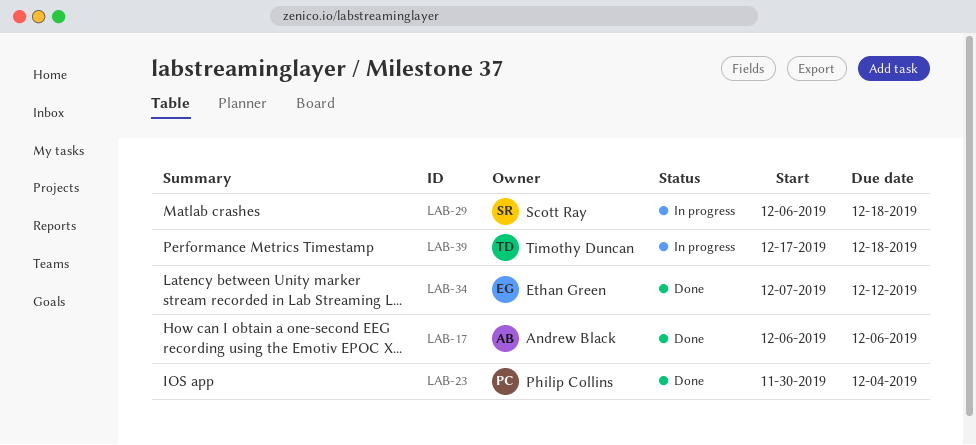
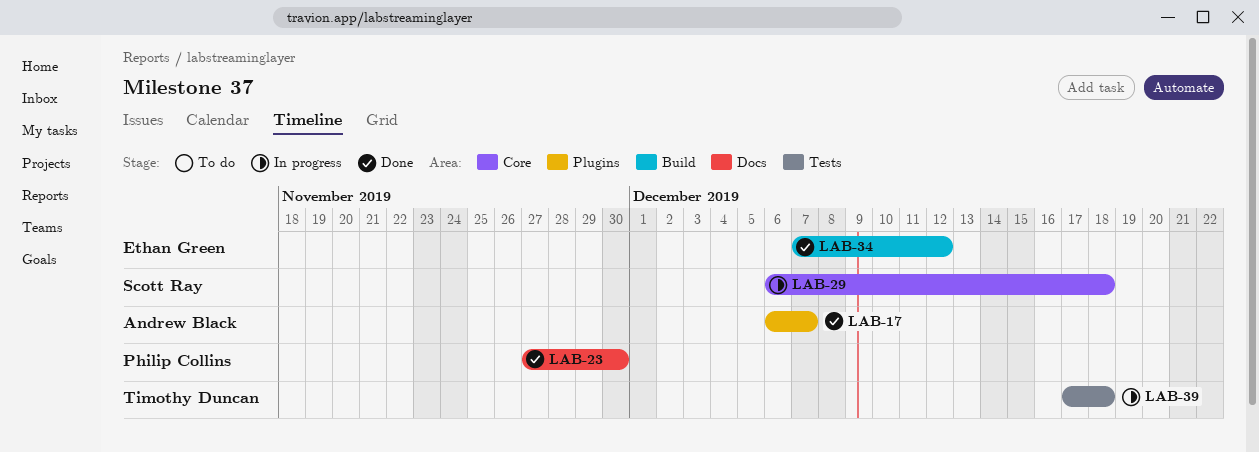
LAB-17, due: Dec 6 -> Dec 7
LAB-23, start: Nov 30 -> Nov 27
LAB-23, due: Dec 4 -> Nov 30

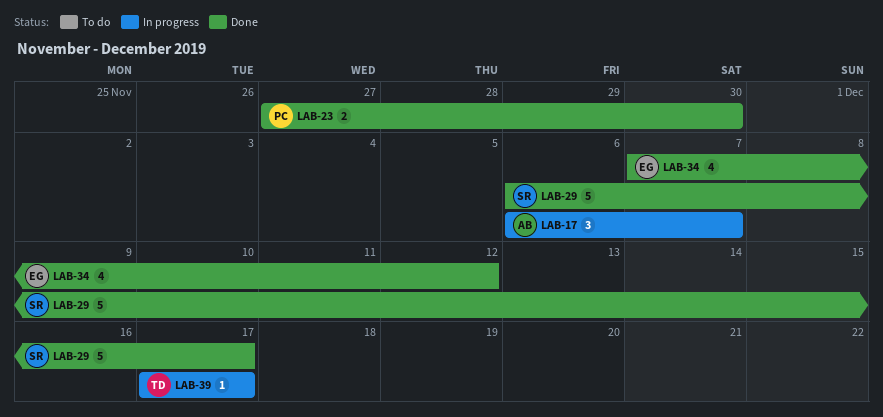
LAB-17, status: Done -> In progress
LAB-29, status: In progress -> Done
LAB-29, due: Dec 18 -> Dec 17
LAB-39, due: Dec 18 -> Dec 17

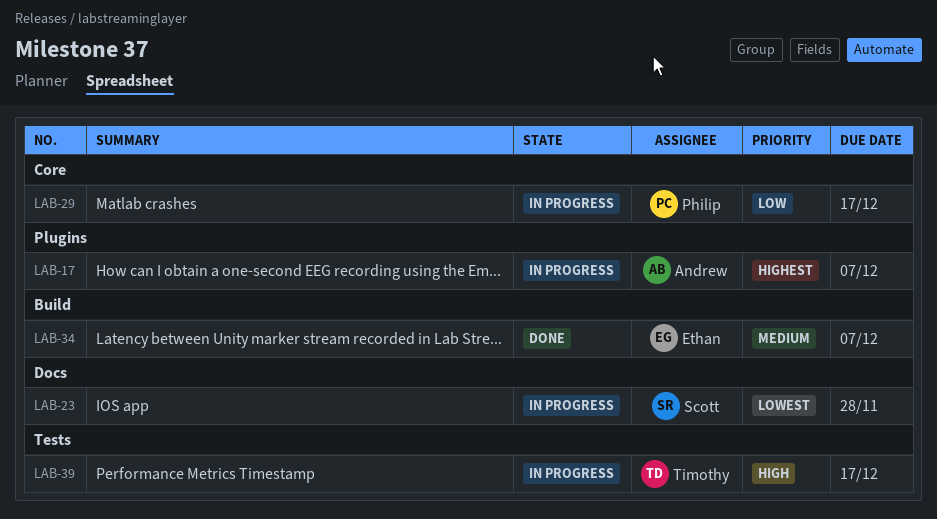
LAB-23, status: Done -> In progress
LAB-23, owner: Philip -> Scott
LAB-23, due: Nov 30 -> Nov 28
LAB-29, status: Done -> In progress
LAB-29, owner: Scott -> Philip
LAB-34, due: Dec 12 -> Dec 7

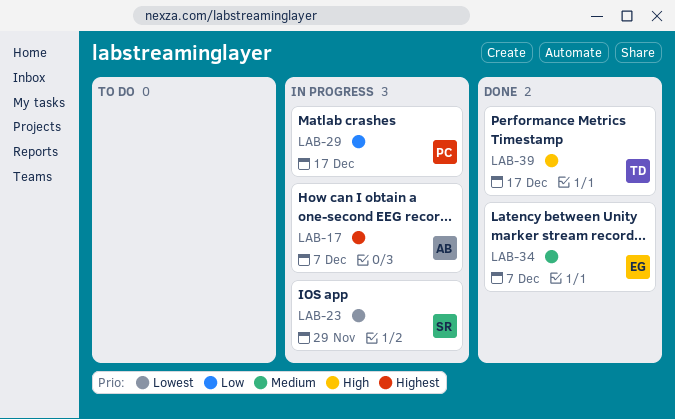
LAB-23, due: Nov 28 -> Nov 29
LAB-39, status: In progress -> Done

